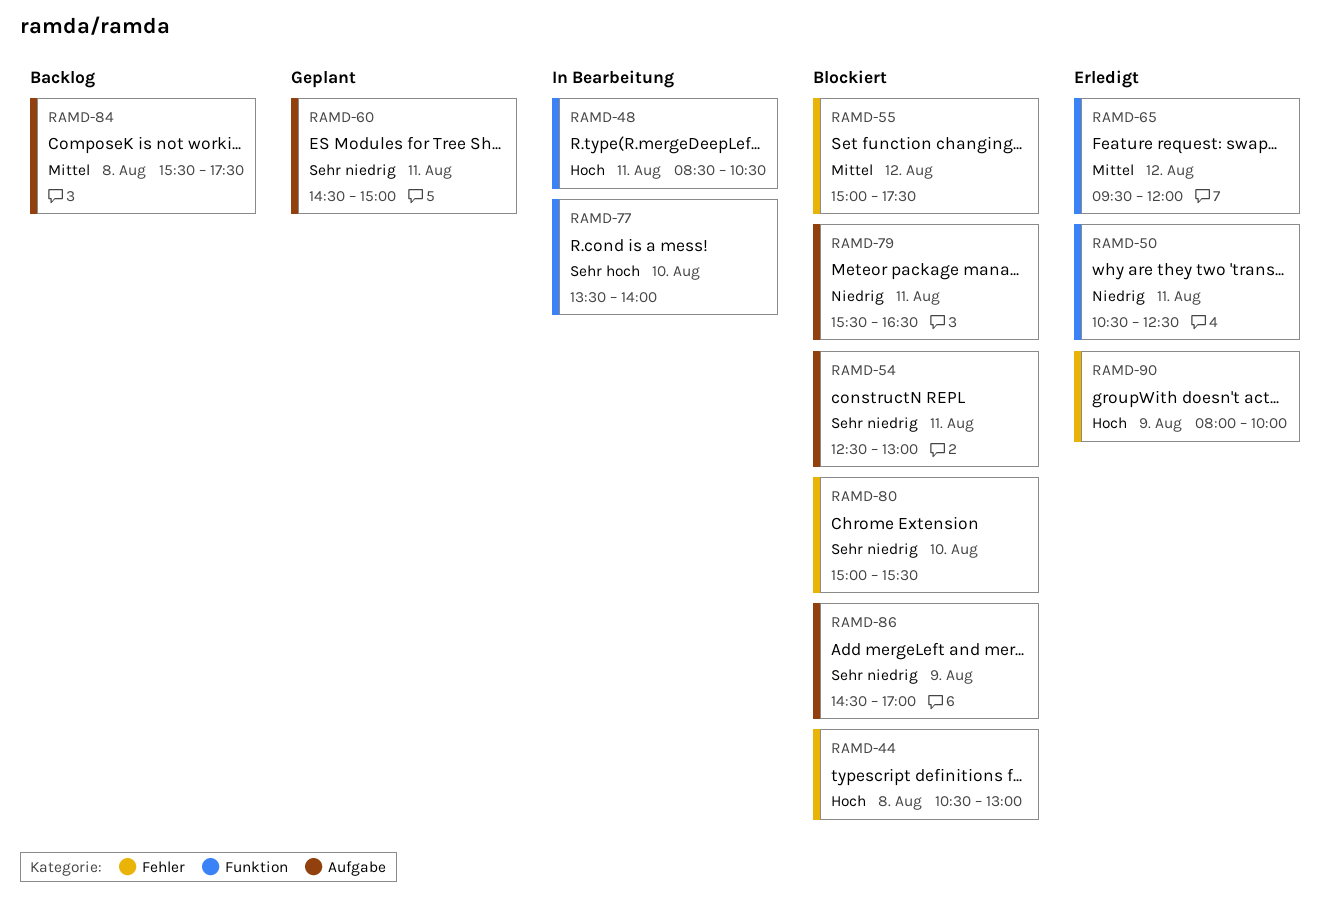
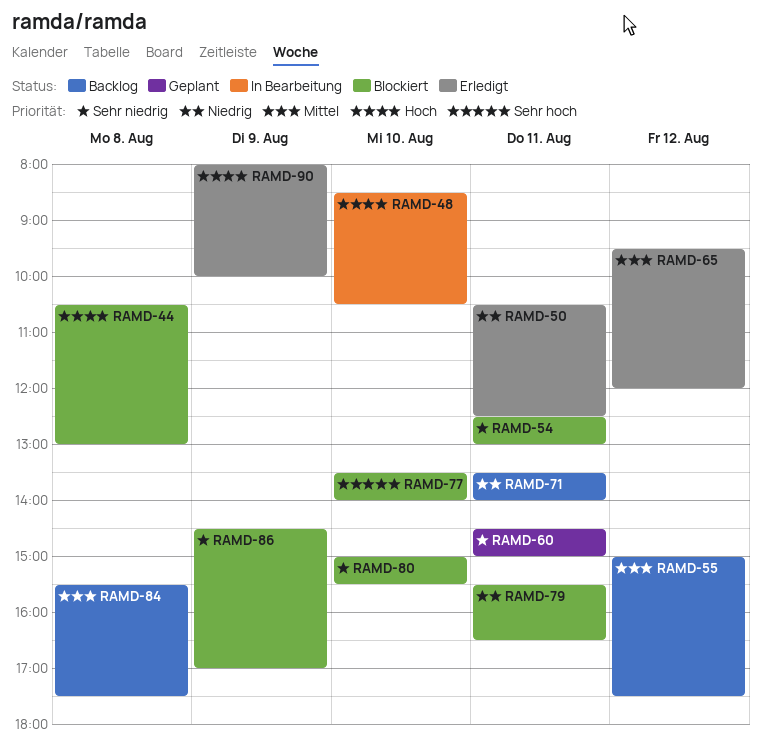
RAMD-48, day: Aug 11 -> Aug 10
RAMD-55, status: Blockiert -> Backlog
RAMD-71: none -> present
RAMD-77, status: In Bearbeitung -> Blockiert

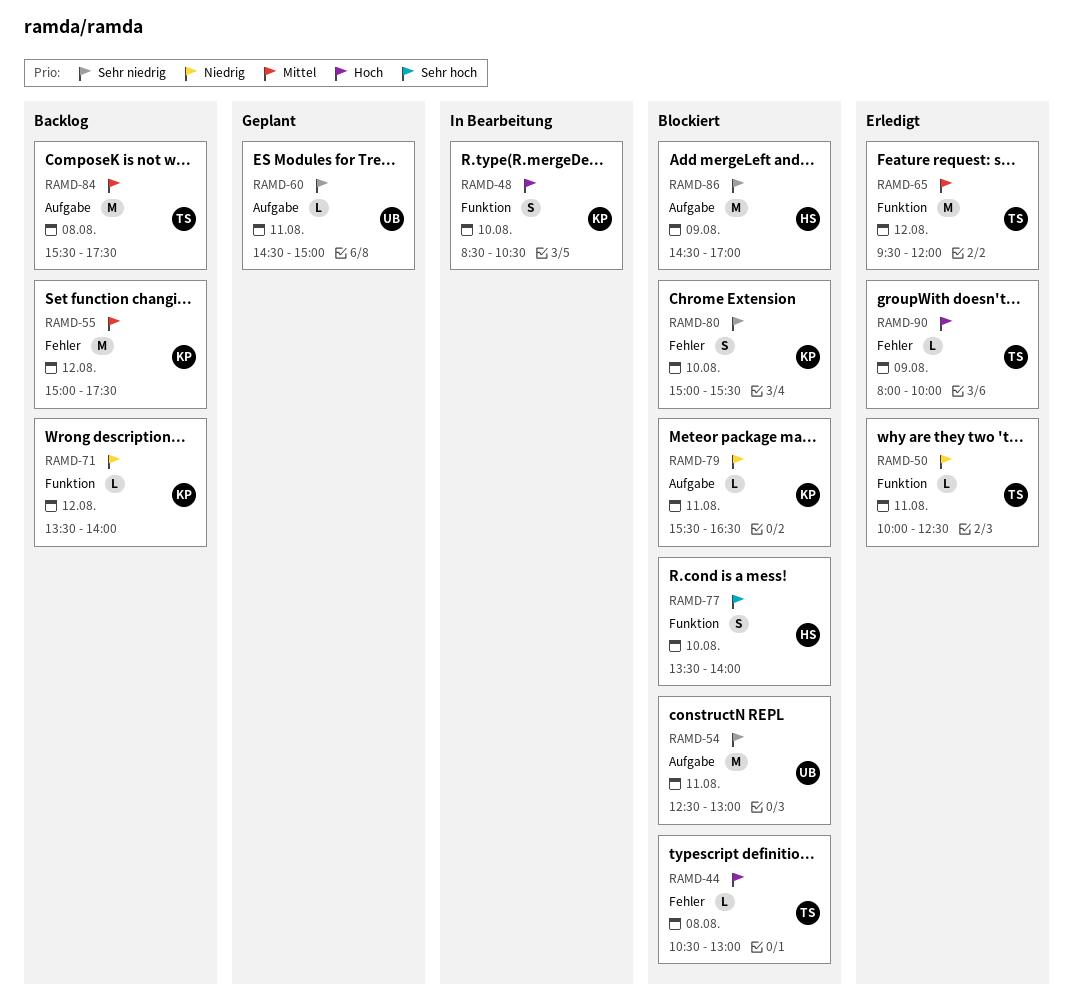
RAMD-50, begins: 10:30 -> 10:00
RAMD-71, day: Aug 11 -> Aug 12

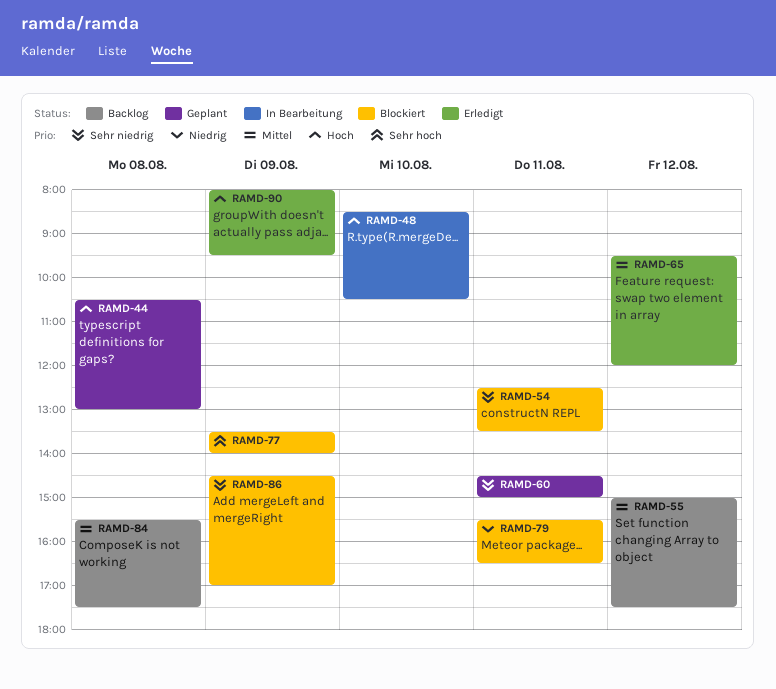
RAMD-44, status: Blockiert -> Geplant
RAMD-50: present -> none
RAMD-54, ends: 13:00 -> 13:30
RAMD-71: present -> none
RAMD-77, day: Aug 10 -> Aug 9
RAMD-80: present -> none
RAMD-90, ends: 10:00 -> 09:30

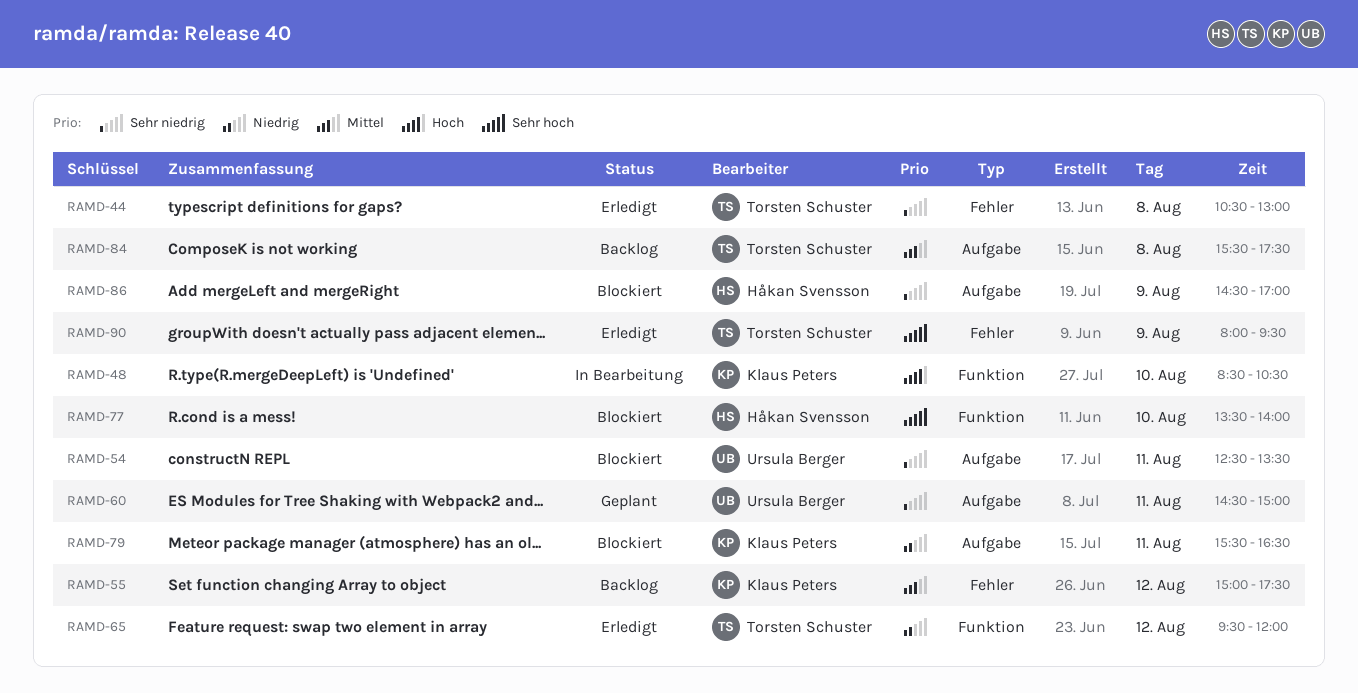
RAMD-44, status: Geplant -> Erledigt
RAMD-44, priority: Hoch -> Sehr niedrig
RAMD-65, priority: Mittel -> Niedrig
RAMD-77, day: Aug 9 -> Aug 10
RAMD-90, priority: Hoch -> Sehr hoch

